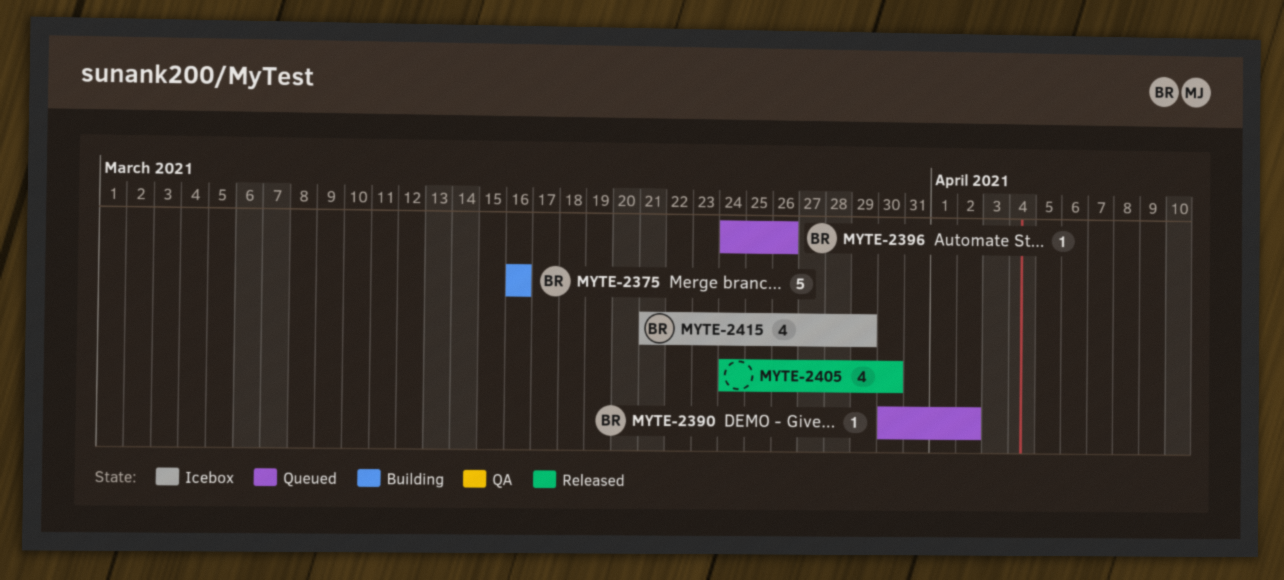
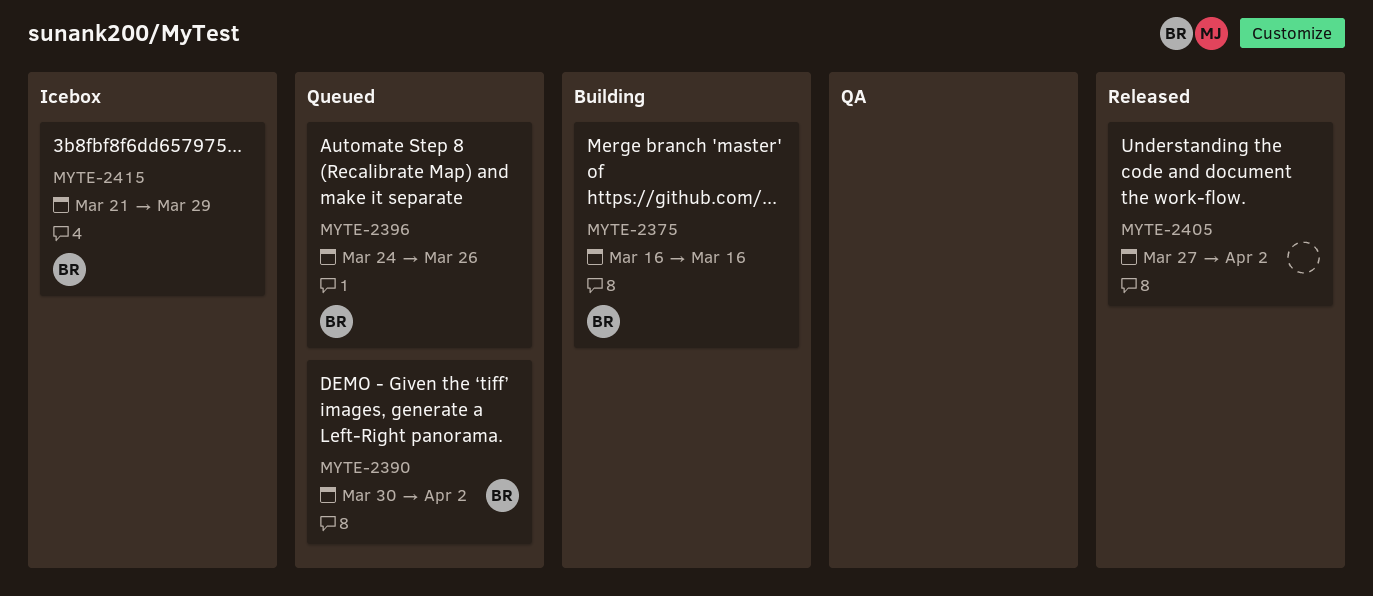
MYTE-2405, start: Mar 24 -> Mar 27
MYTE-2405, due: Mar 30 -> Apr 2

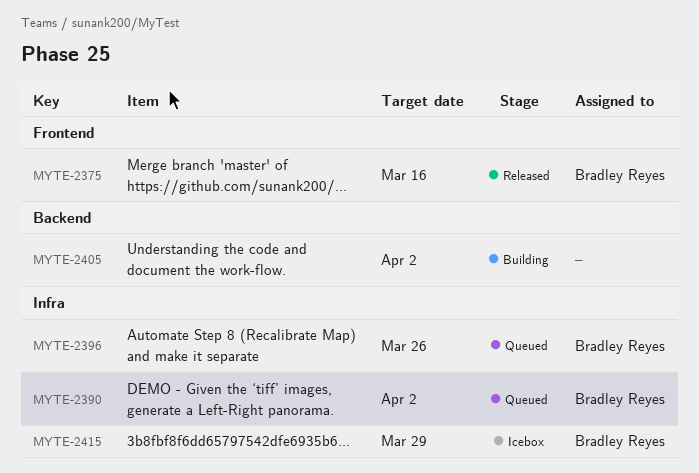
MYTE-2375, status: Building -> Released
MYTE-2405, status: Released -> Building

